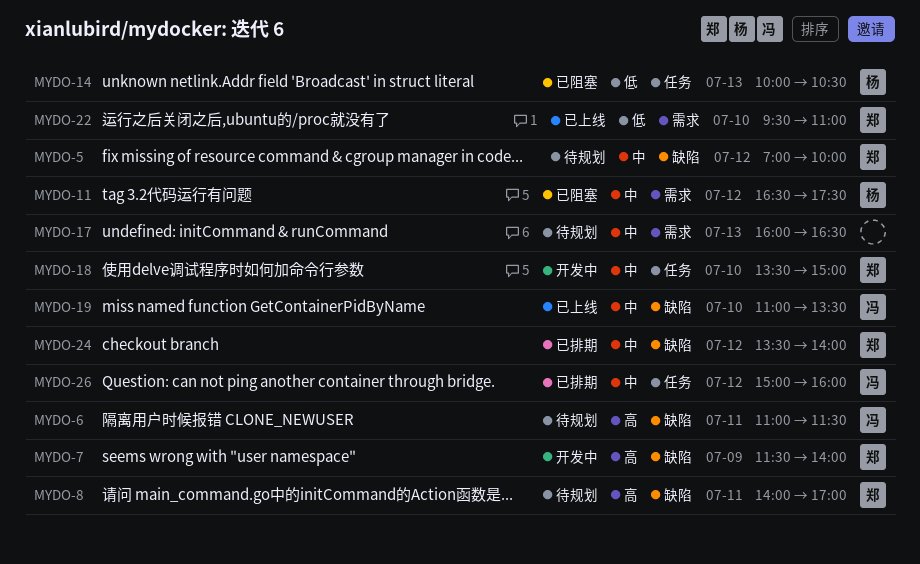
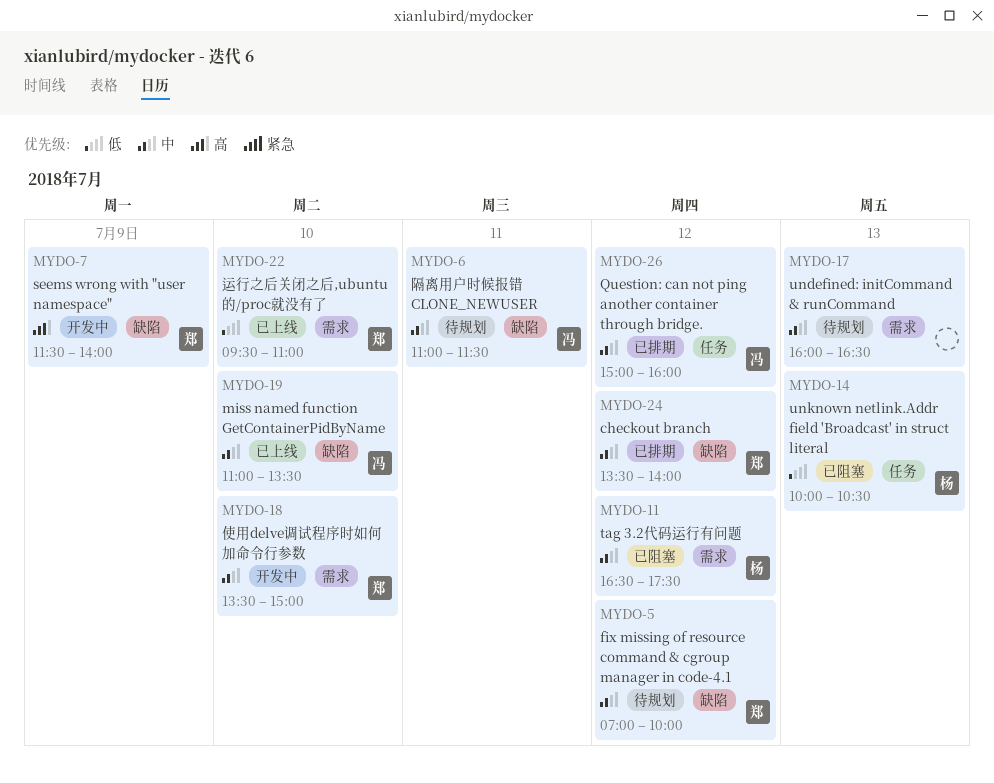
MYDO-6, priority: 高 -> 中
MYDO-8: present -> none
MYDO-18, label: 任务 -> 需求

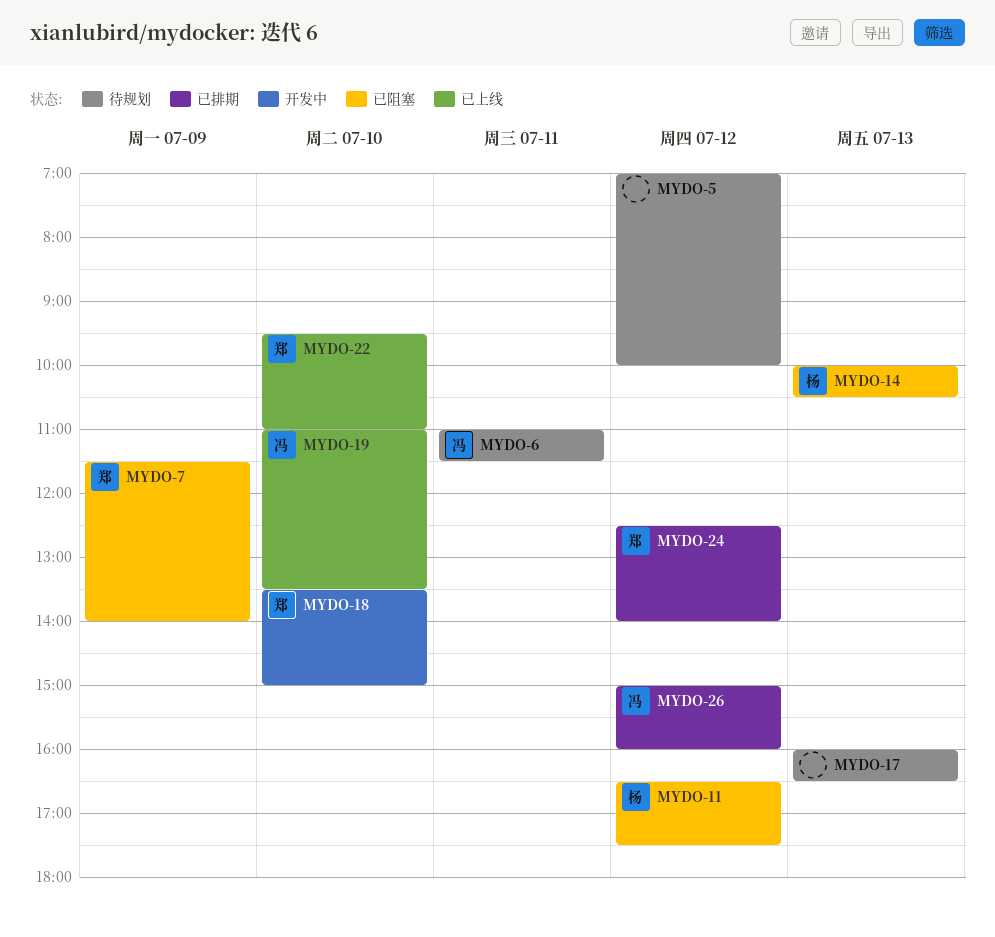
MYDO-5, owner: 郑 -> none
MYDO-7, status: 开发中 -> 已阻塞
MYDO-24, begins: 13:30 -> 12:30

